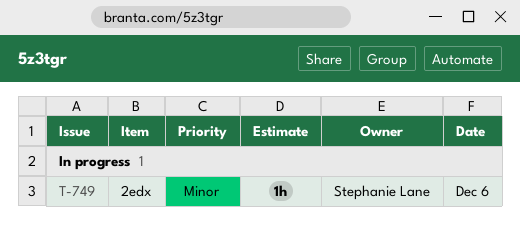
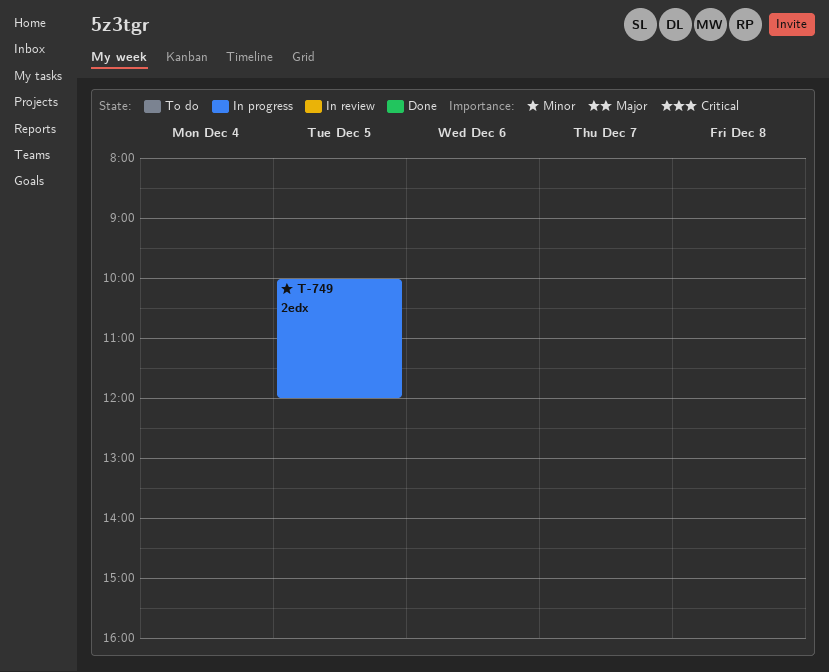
T-749, day: Dec 6 -> Dec 5

